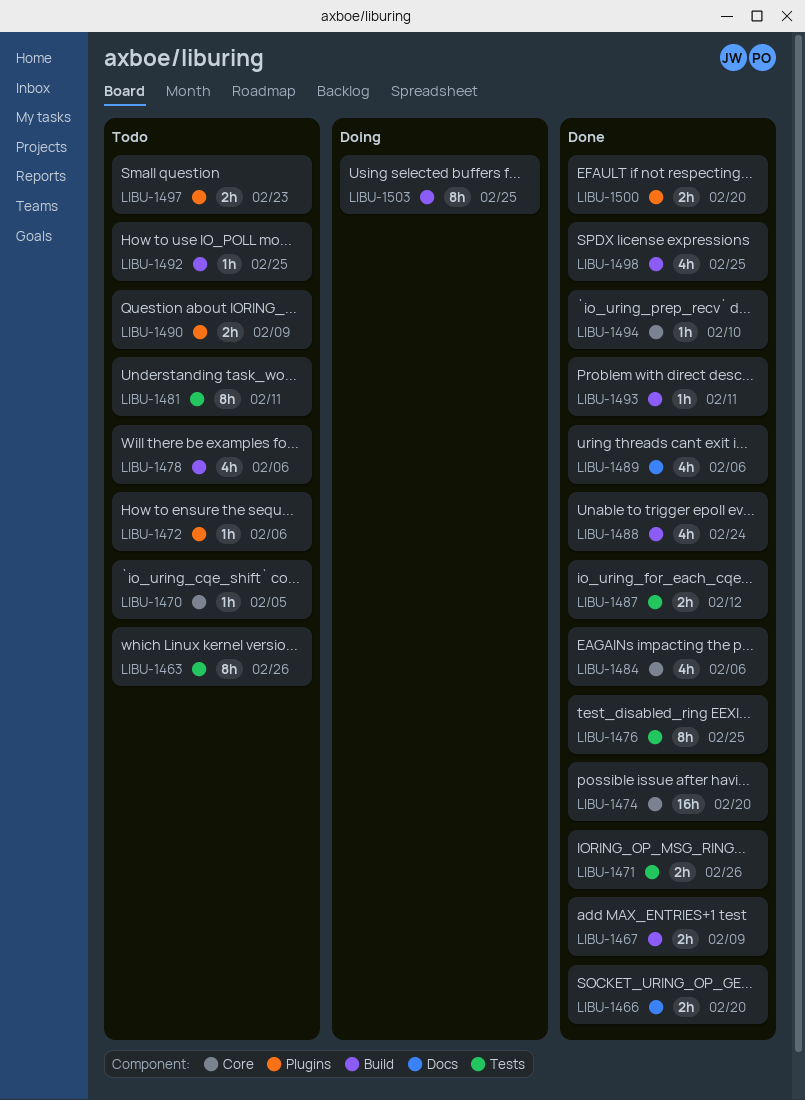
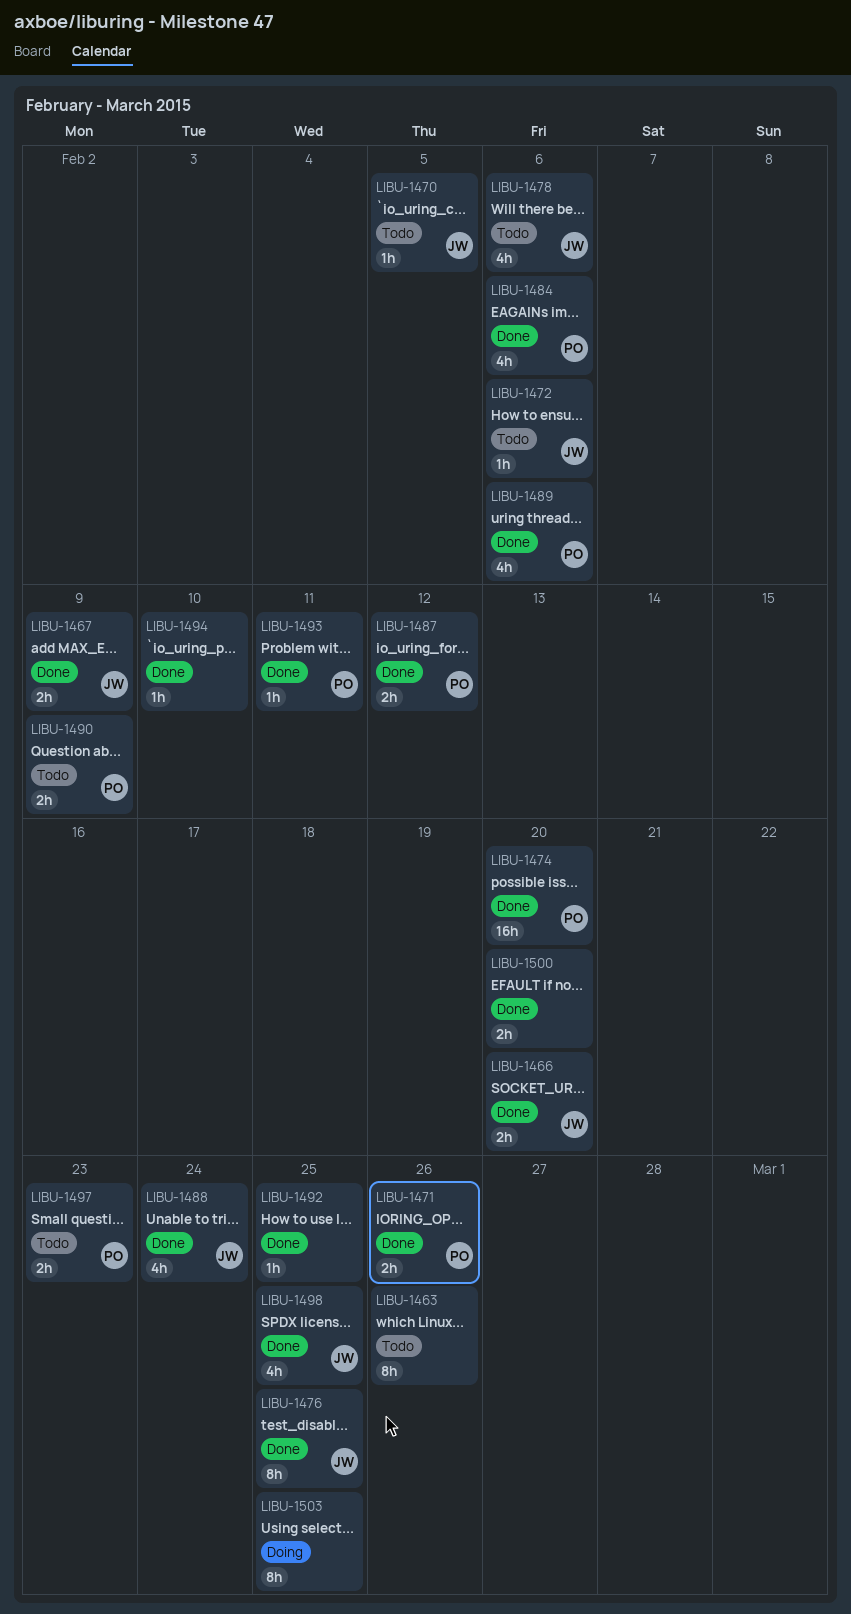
LIBU-1481: present -> none
LIBU-1492, status: Todo -> Done

